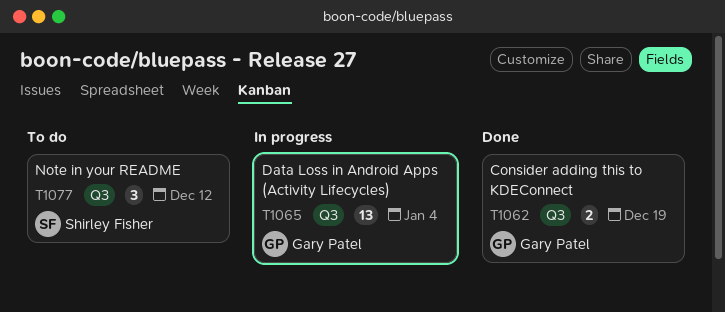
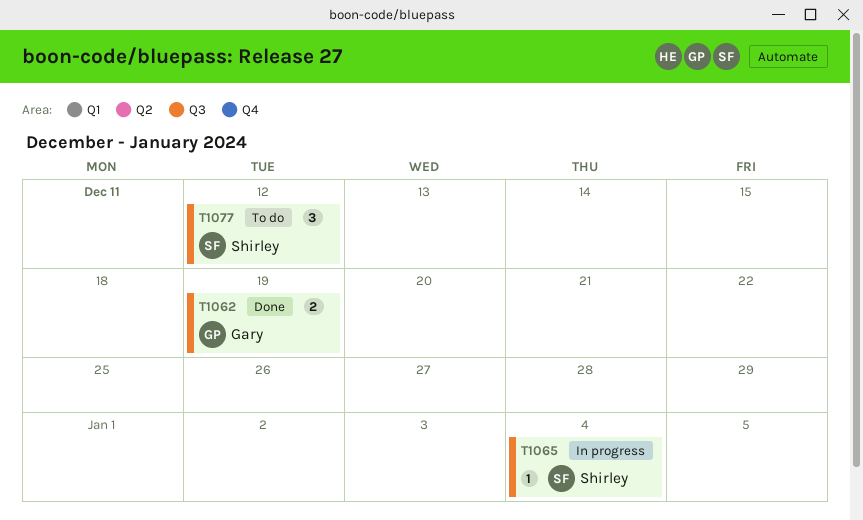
T1065, owner: Gary Patel -> Shirley Fisher
T1065, estimate: 13 -> 1

